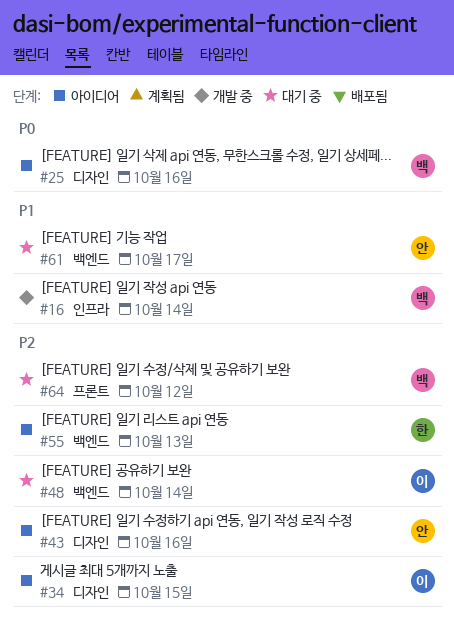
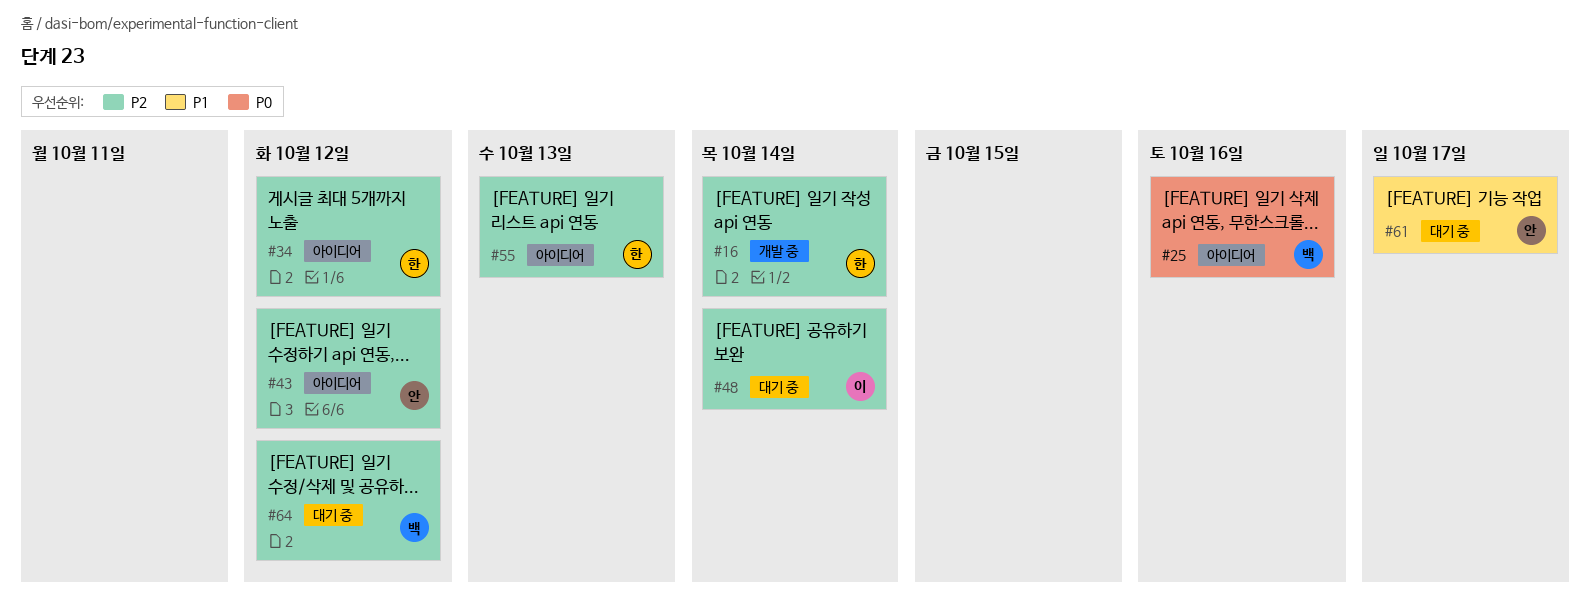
#16, owner: 백 -> 한
#16, priority: P1 -> P2
#34, owner: 이 -> 한
#34, due: Oct 15 -> Oct 12
#43, due: Oct 16 -> Oct 12

